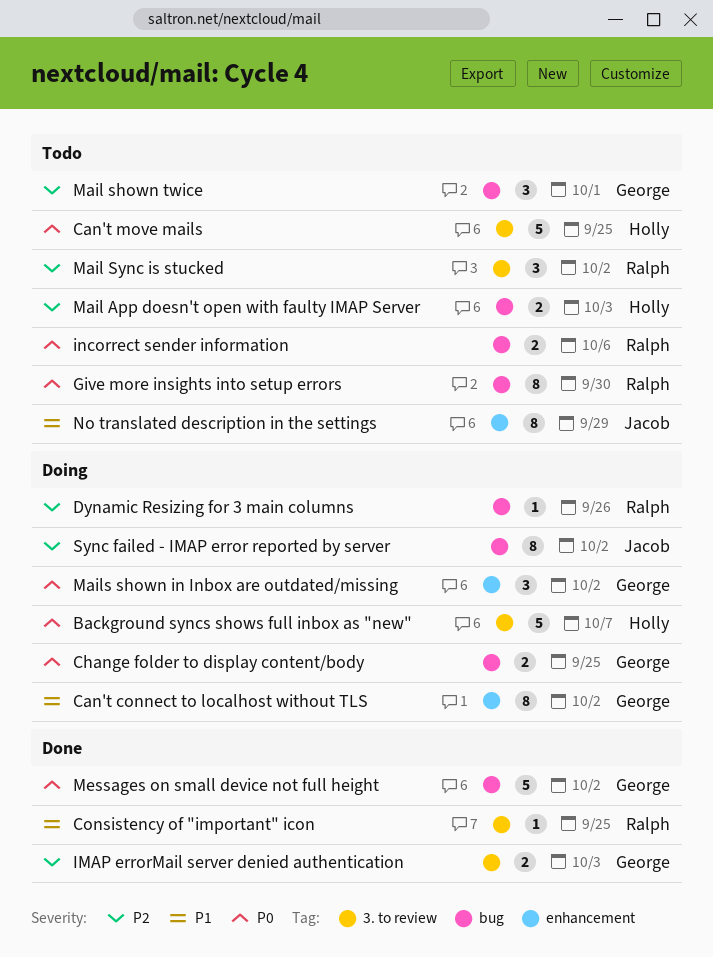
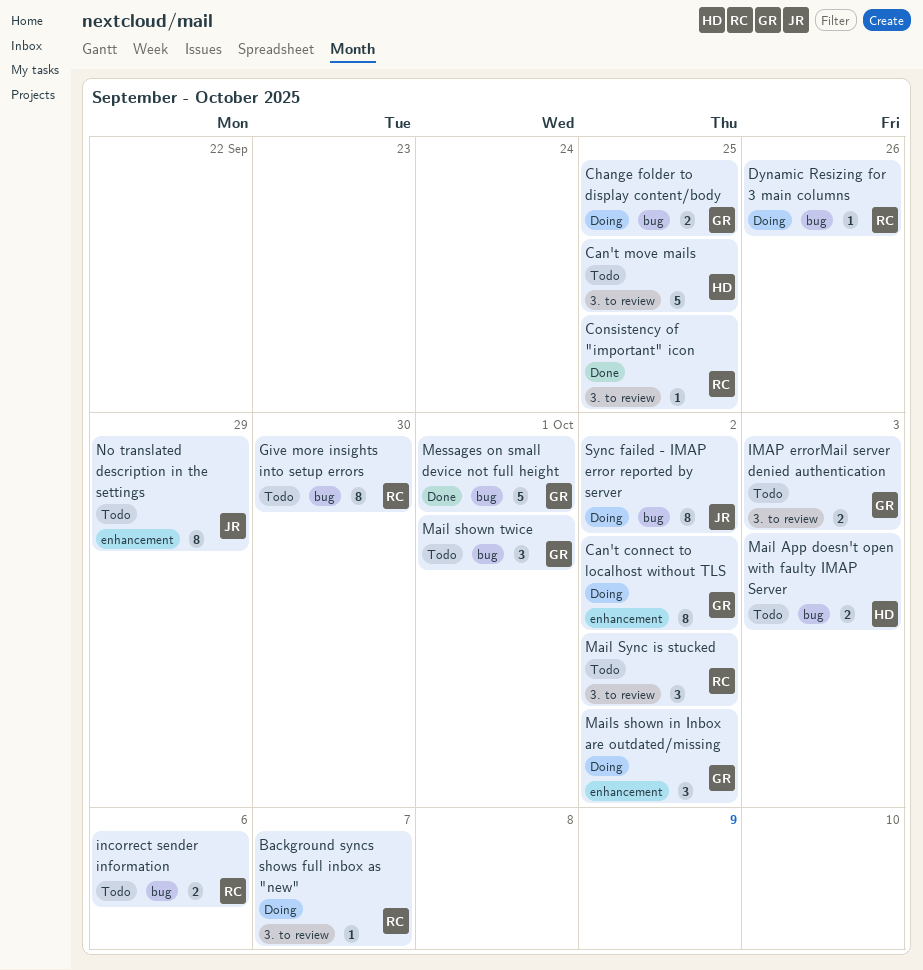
Background syncs shows full inbox as "new", owner: Holly -> Ralph
Background syncs shows full inbox as "new", estimate: 5 -> 1
IMAP errorMail server denied authentication, status: Done -> Todo
Messages on small device not full height, due: Oct 2 -> Oct 1

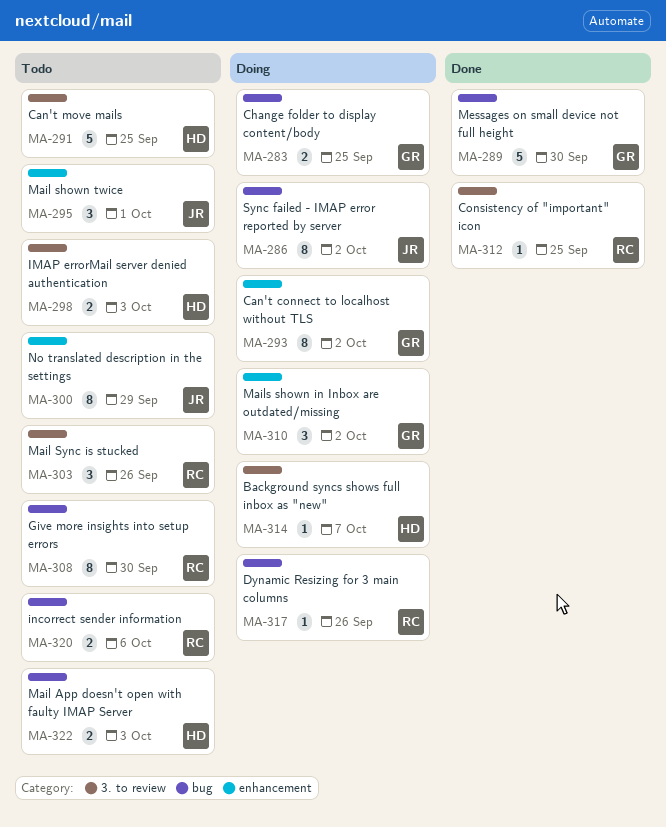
Background syncs shows full inbox as "new", owner: RC -> HD
IMAP errorMail server denied authentication, owner: GR -> HD
Mail shown twice, owner: GR -> JR
Mail shown twice, label: bug -> enhancement
Mail Sync is stucked, due: Oct 2 -> Sep 26
Messages on small device not full height, due: Oct 1 -> Sep 30

